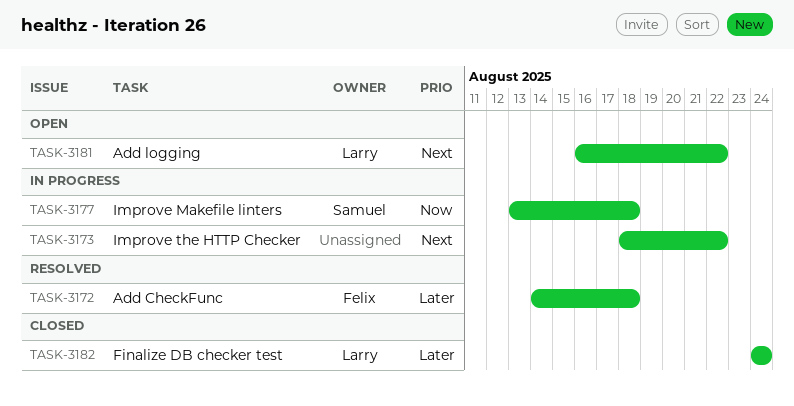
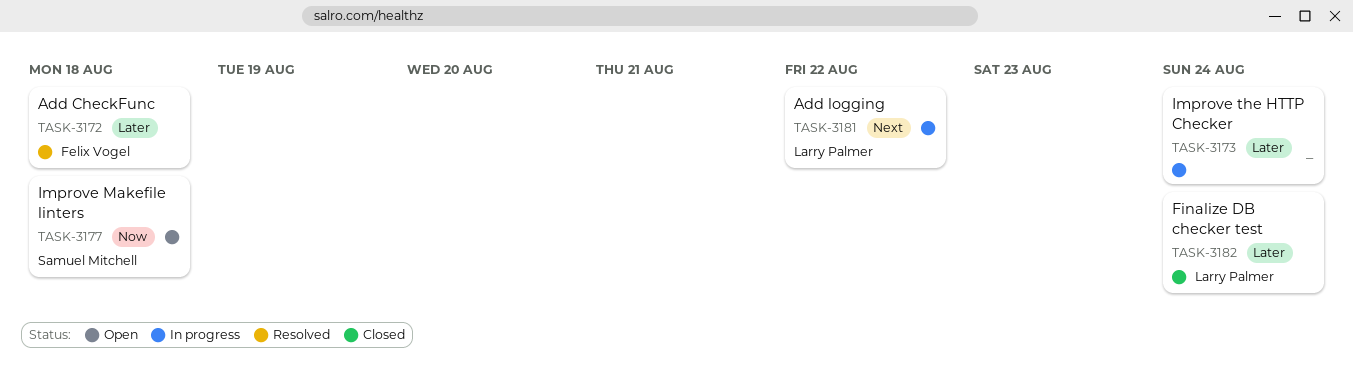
TASK-3173, priority: Next -> Later
TASK-3173, due: Aug 22 -> Aug 24
TASK-3177, status: In progress -> Open
TASK-3181, status: Open -> In progress

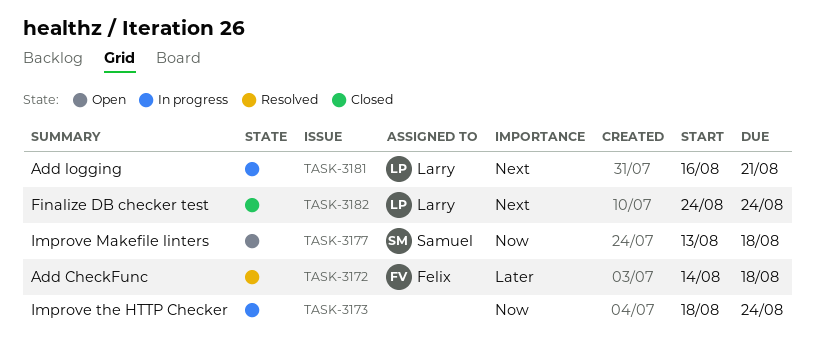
TASK-3173, priority: Later -> Now
TASK-3181, due: Aug 22 -> Aug 21
TASK-3182, priority: Later -> Next

